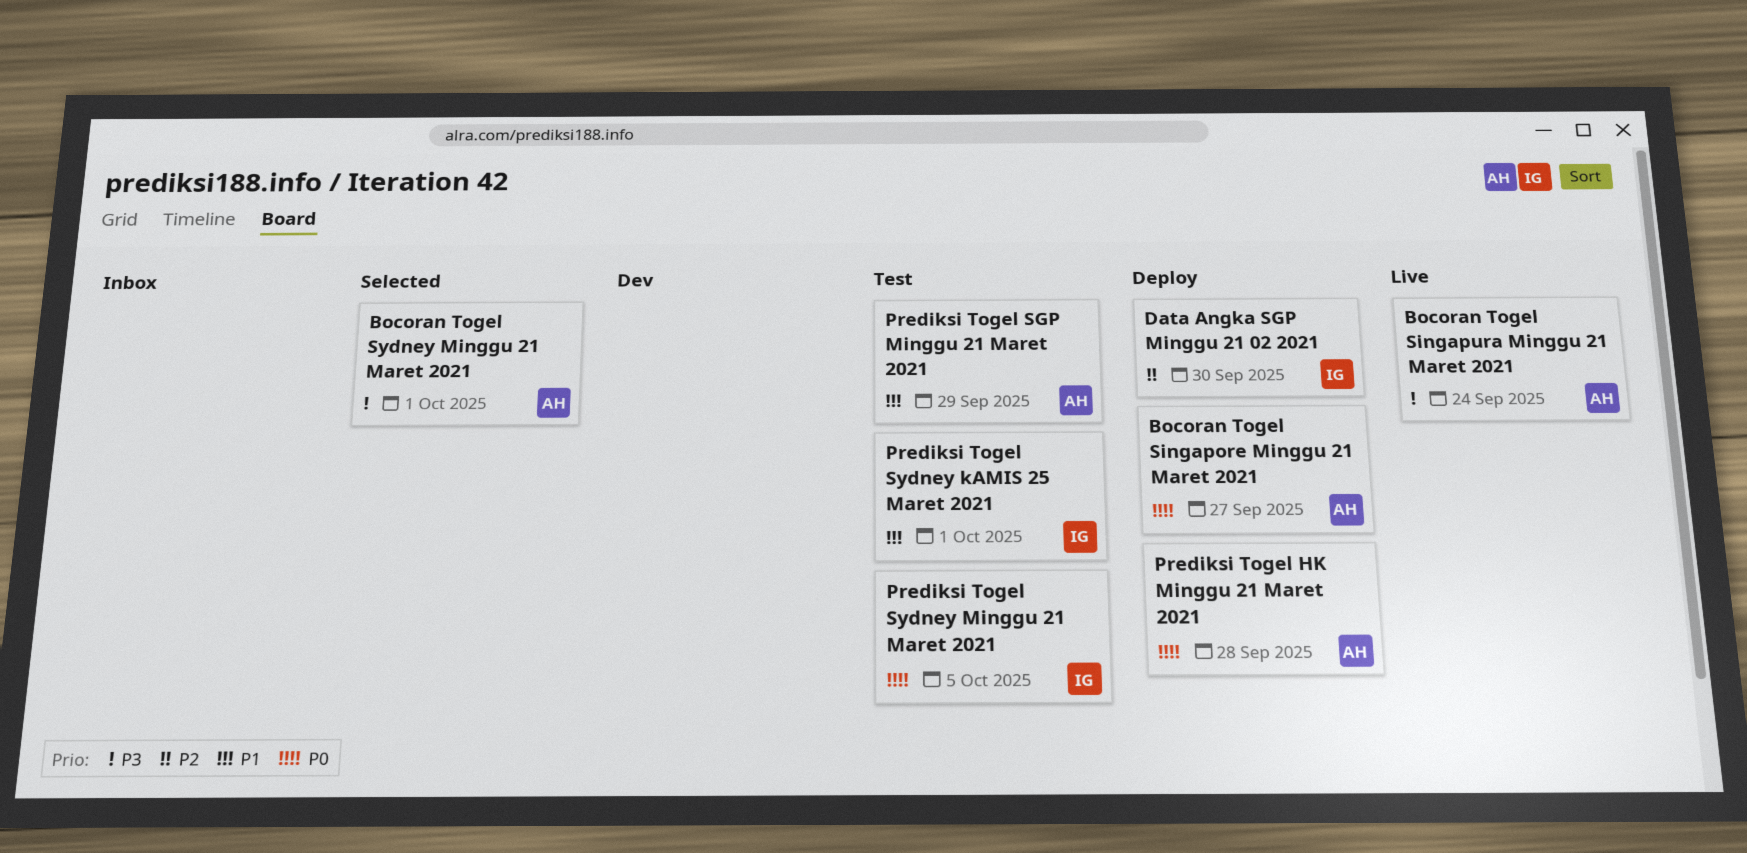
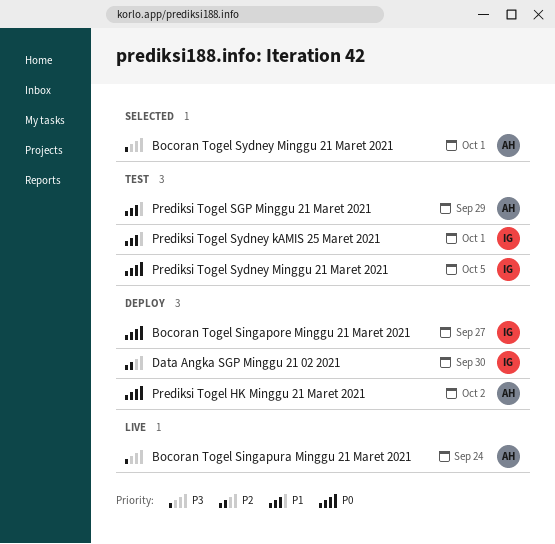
Bocoran Togel Singapore Minggu 21 Maret 2021, owner: AH -> IG
Prediksi Togel HK Minggu 21 Maret 2021, due: Sep 28 -> Oct 2

